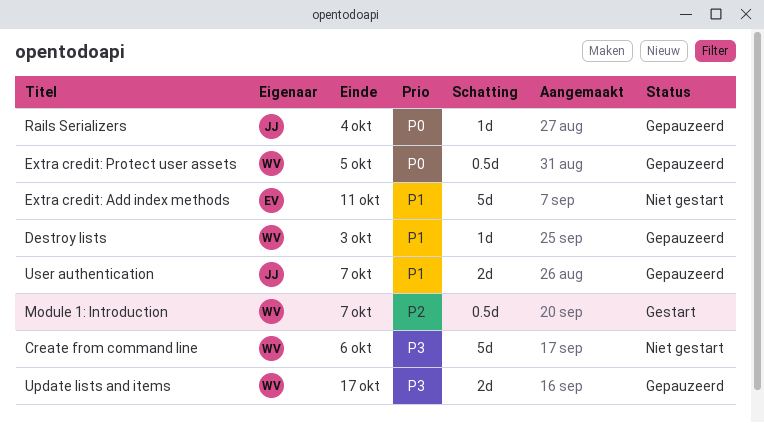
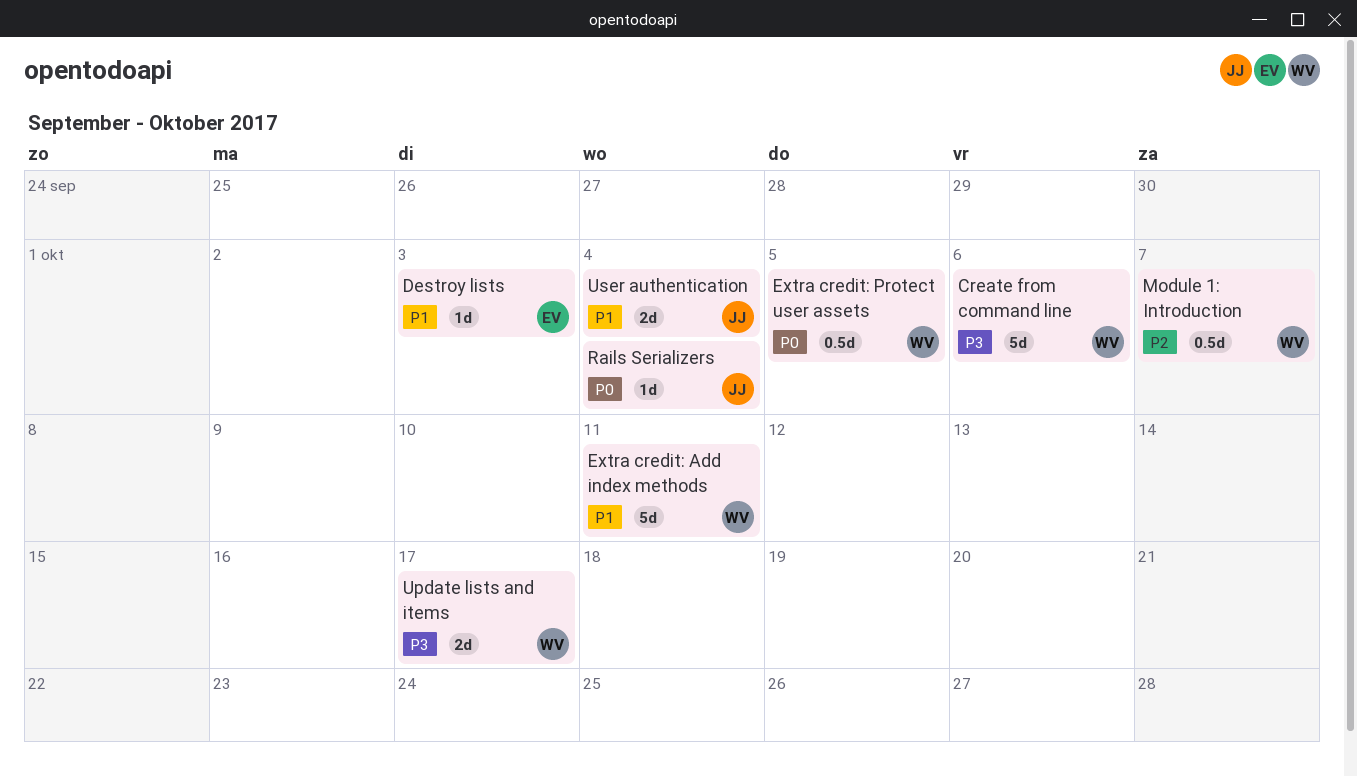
Destroy lists, owner: WV -> EV
Extra credit: Add index methods, owner: EV -> WV
User authentication, due: Oct 7 -> Oct 4

